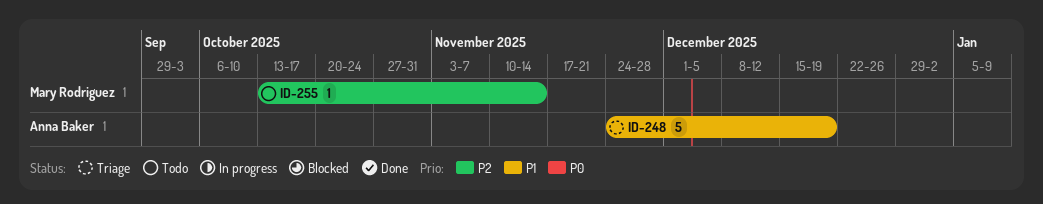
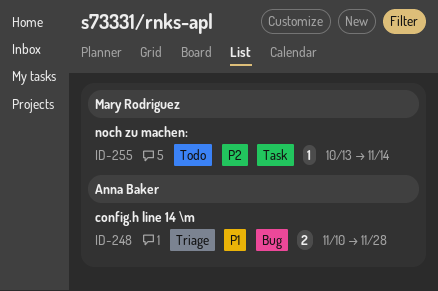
ID-248, estimate: 5 -> 2
ID-248, start: Nov 24 -> Nov 10
ID-248, due: Dec 19 -> Nov 28

